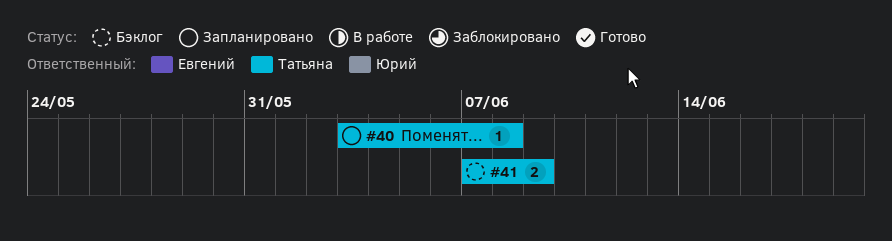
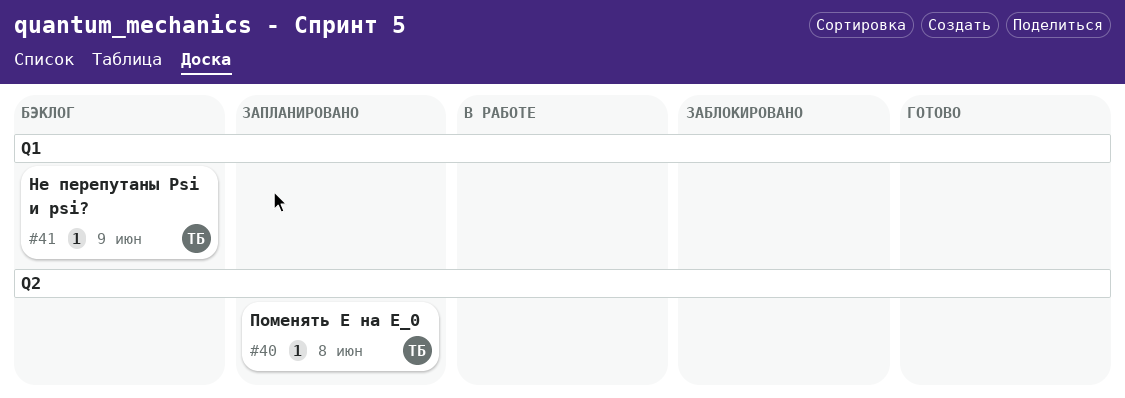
#41, estimate: 2 -> 1

